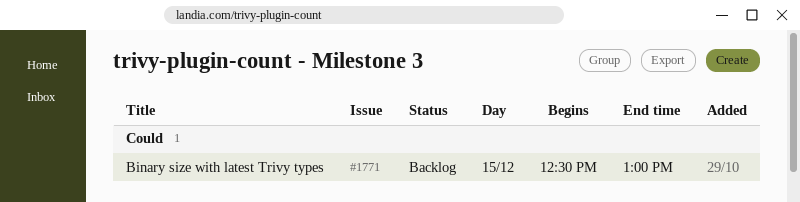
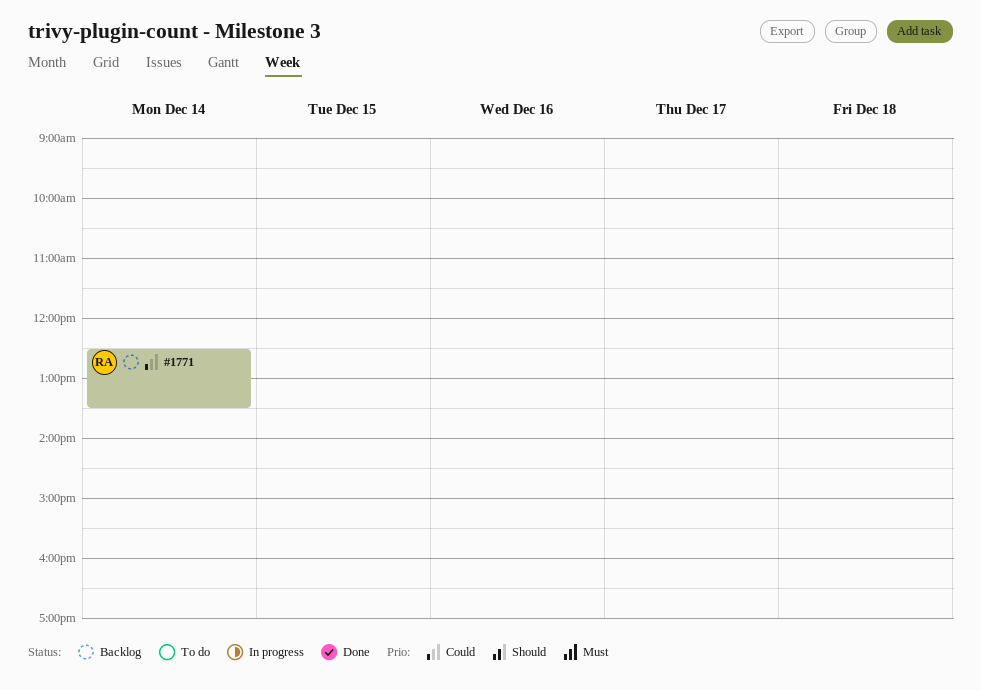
#1771, day: Dec 15 -> Dec 14
#1771, ends: 13:00 -> 13:30

